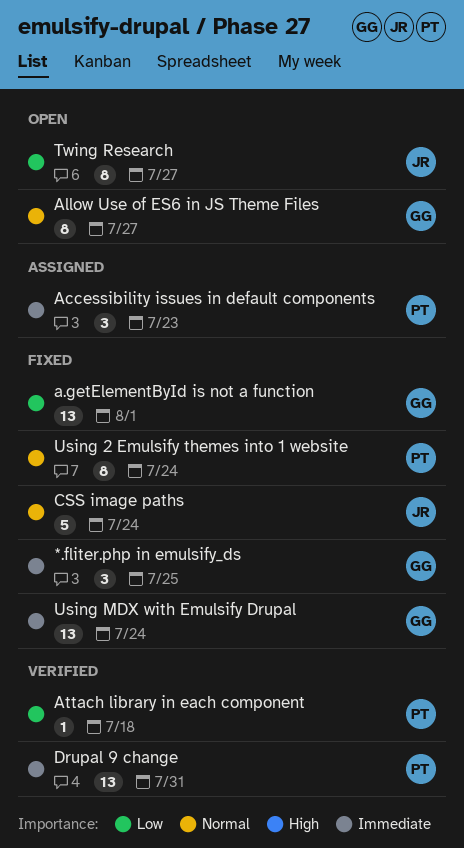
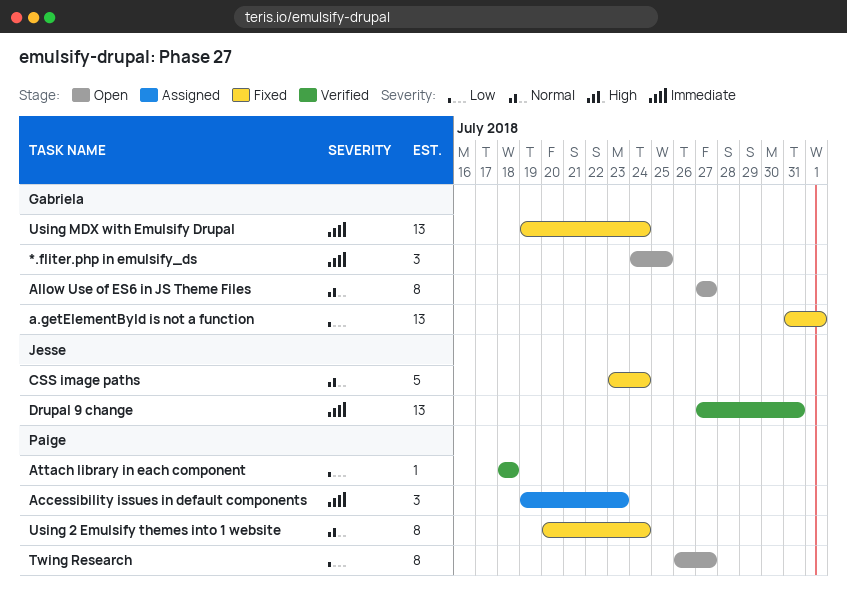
*.fliter.php in emulsify_ds, status: Fixed -> Open
Drupal 9 change, owner: Paige -> Jesse
Twing Research, owner: Jesse -> Paige

